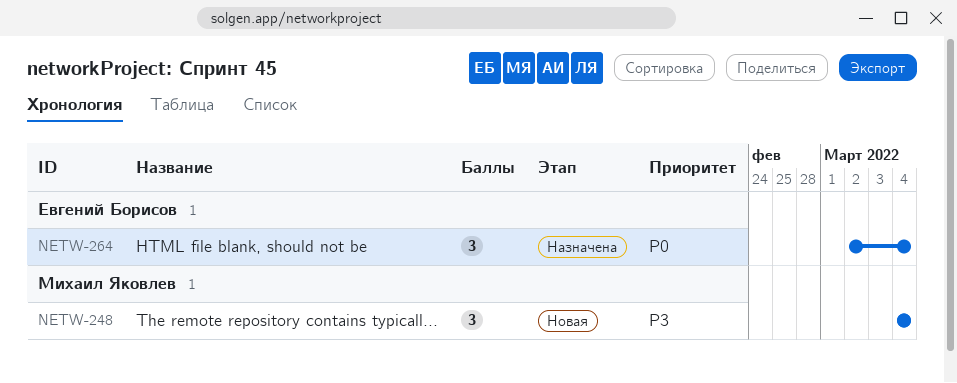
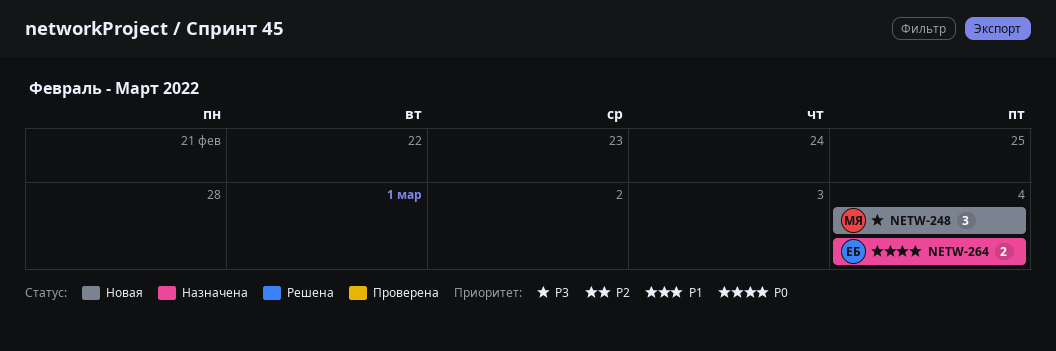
NETW-264, estimate: 3 -> 2
NETW-264, start: Mar 2 -> Mar 4

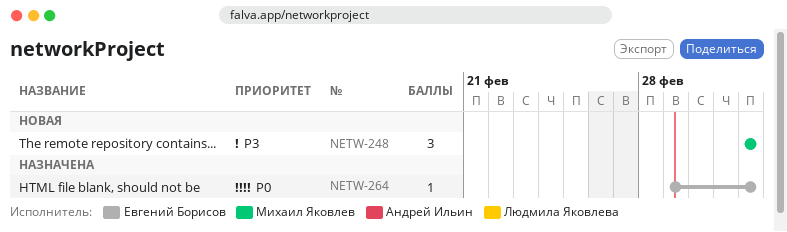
NETW-264, estimate: 2 -> 1
NETW-264, start: Mar 4 -> Mar 1

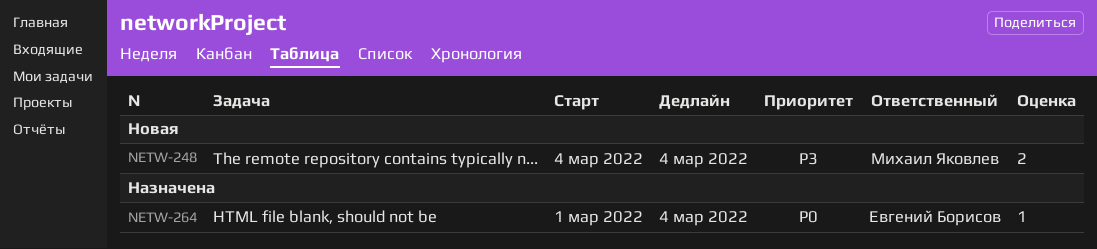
NETW-248, estimate: 3 -> 2

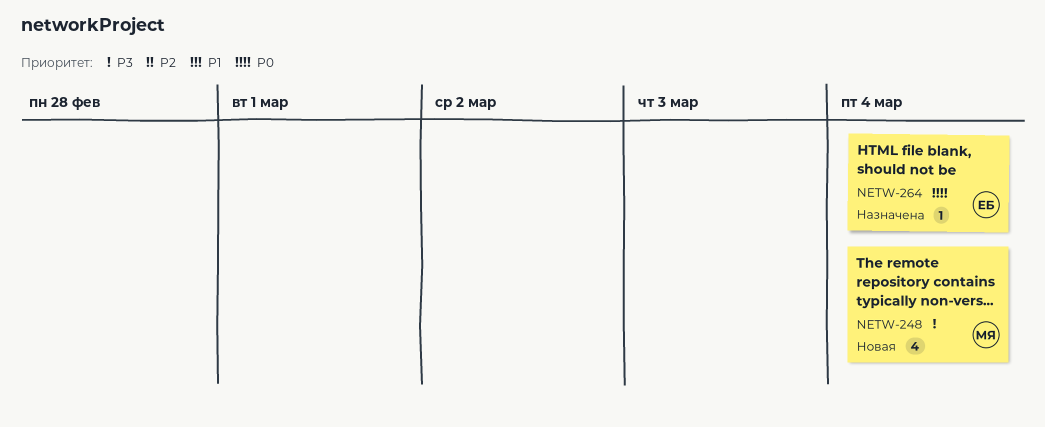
NETW-248, estimate: 2 -> 4

